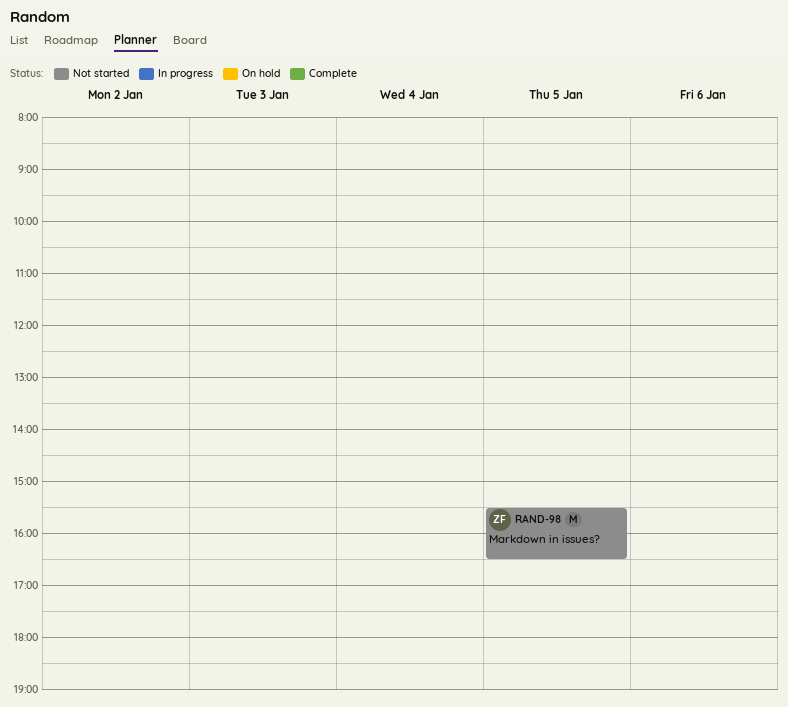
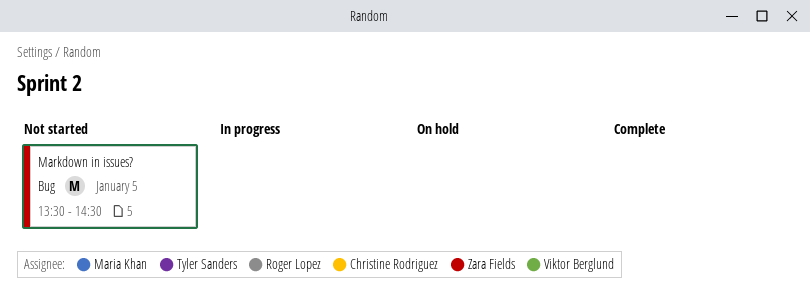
Markdown in issues?, begins: 15:30 -> 13:30
Markdown in issues?, ends: 16:30 -> 14:30

